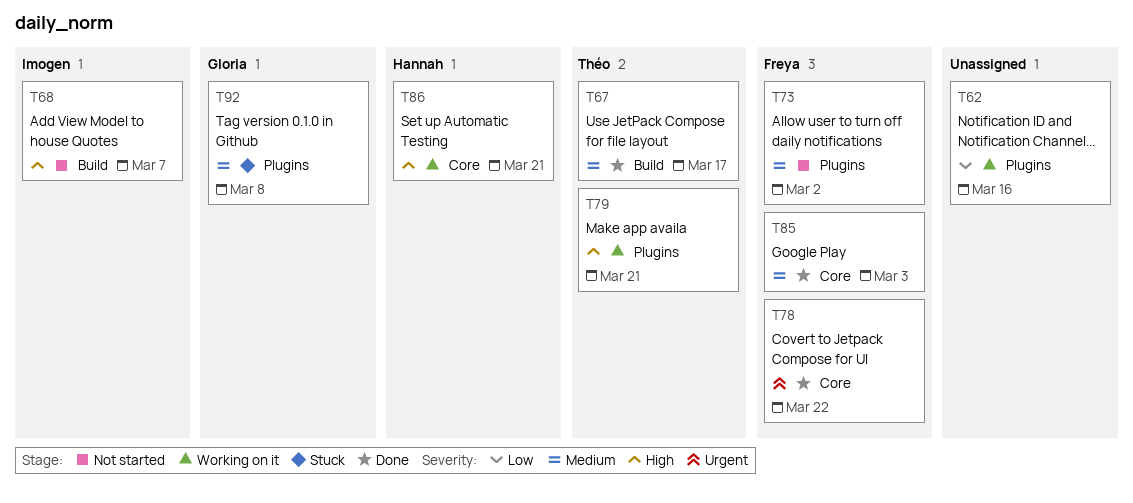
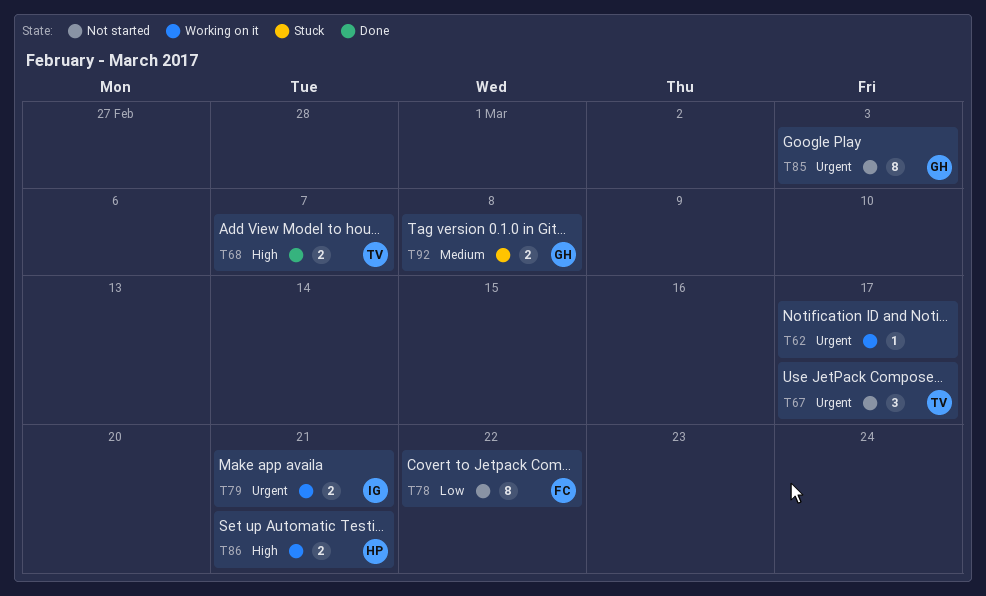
T62, priority: Low -> Urgent
T62, due: Mar 16 -> Mar 17
T67, status: Done -> Not started
T67, priority: Medium -> Urgent
T68, status: Not started -> Done
T68, owner: Imogen -> Théo
T73: present -> none
T78, status: Done -> Not started
T78, priority: Urgent -> Low
T79, owner: Théo -> Imogen
T79, priority: High -> Urgent
T85, status: Done -> Not started
T85, owner: Freya -> Gloria
T85, priority: Medium -> Urgent

